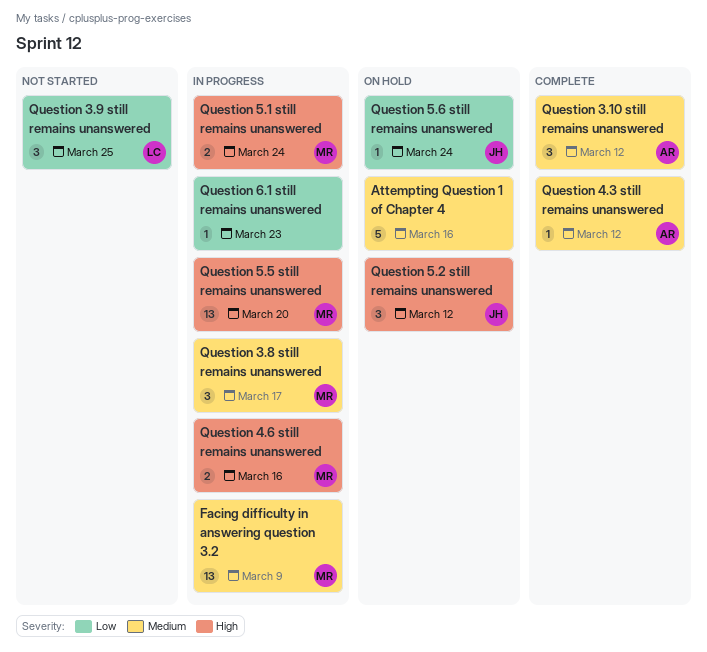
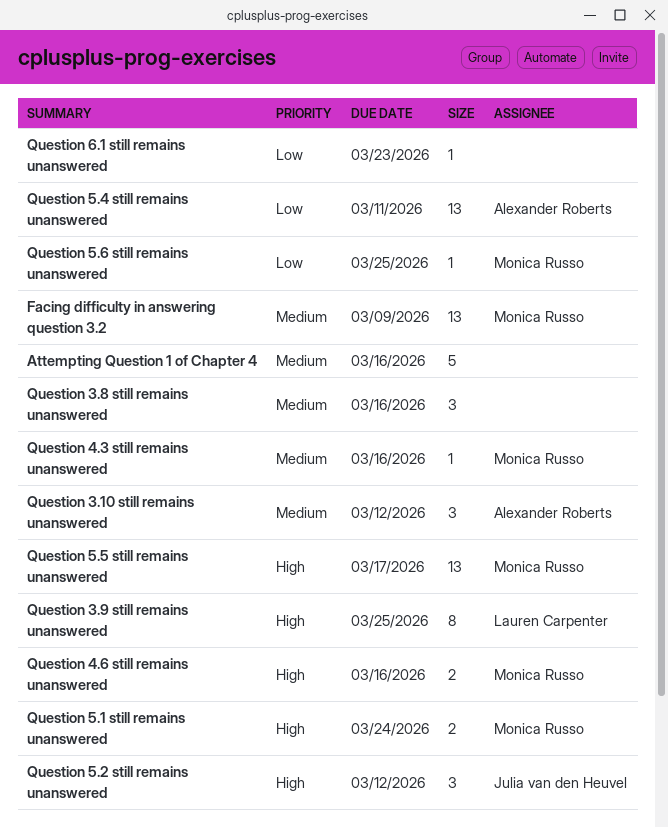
Question 3.8 still remains unanswered, owner: Monica Russo -> none
Question 3.8 still remains unanswered, due: Mar 17 -> Mar 16
Question 3.9 still remains unanswered, priority: Low -> High
Question 3.9 still remains unanswered, estimate: 3 -> 8
Question 4.3 still remains unanswered, owner: Alexander Roberts -> Monica Russo
Question 4.3 still remains unanswered, due: Mar 12 -> Mar 16
Question 5.4 still remains unanswered: none -> present
Question 5.5 still remains unanswered, due: Mar 20 -> Mar 17
Question 5.6 still remains unanswered, owner: Julia van den Heuvel -> Monica Russo
Question 5.6 still remains unanswered, due: Mar 24 -> Mar 25

